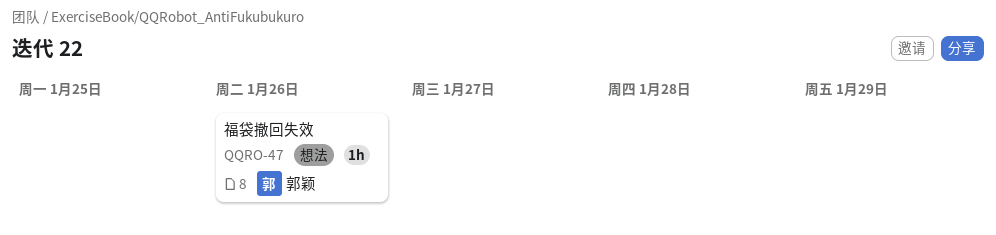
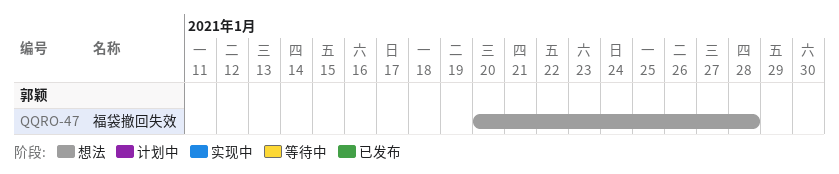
QQRO-47, due: Jan 26 -> Jan 28

